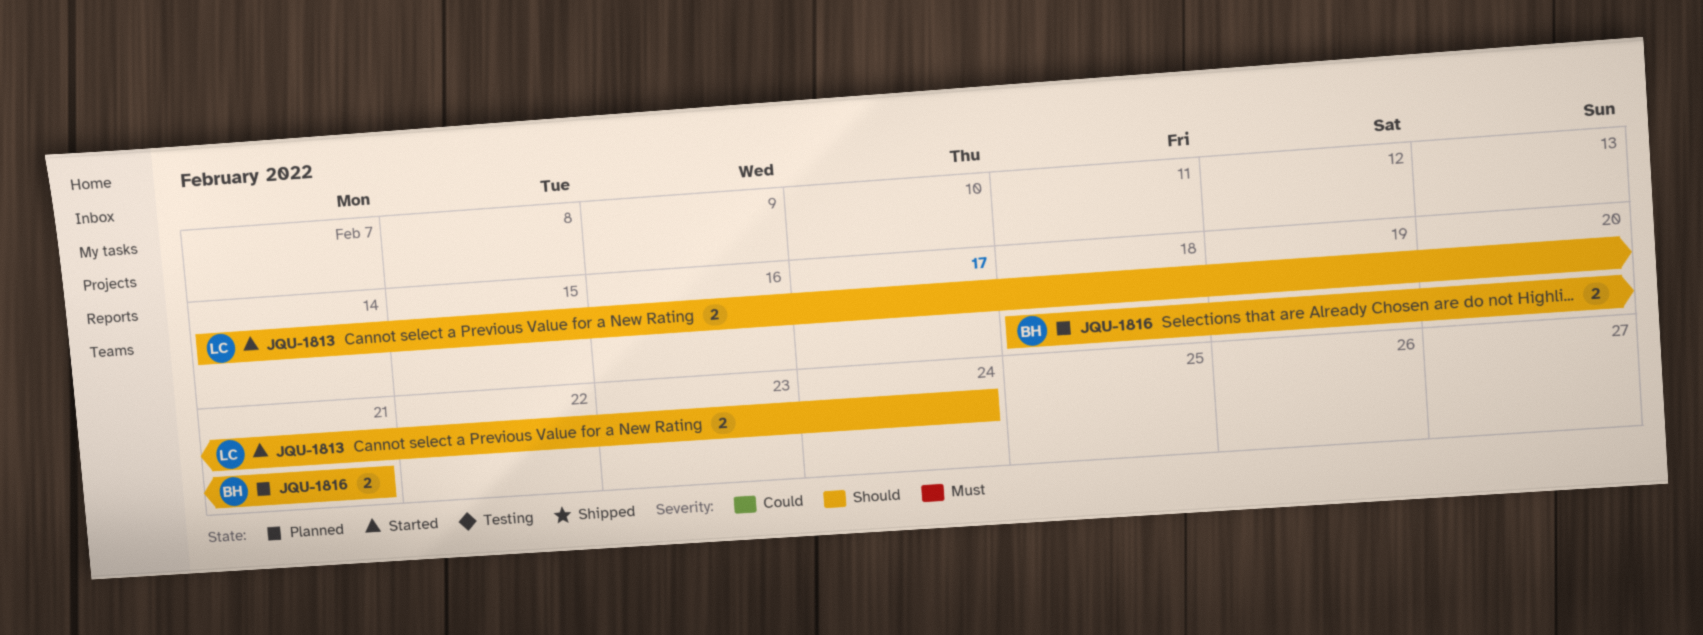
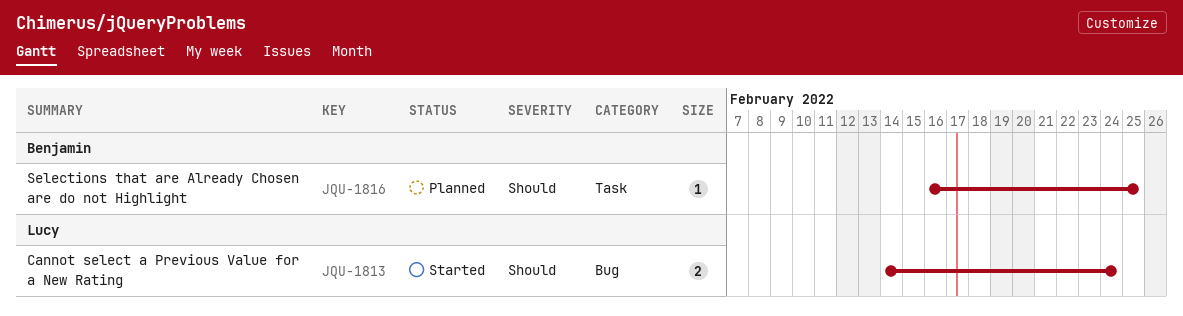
JQU-1816, estimate: 2 -> 1
JQU-1816, start: Feb 18 -> Feb 16
JQU-1816, due: Feb 21 -> Feb 25

